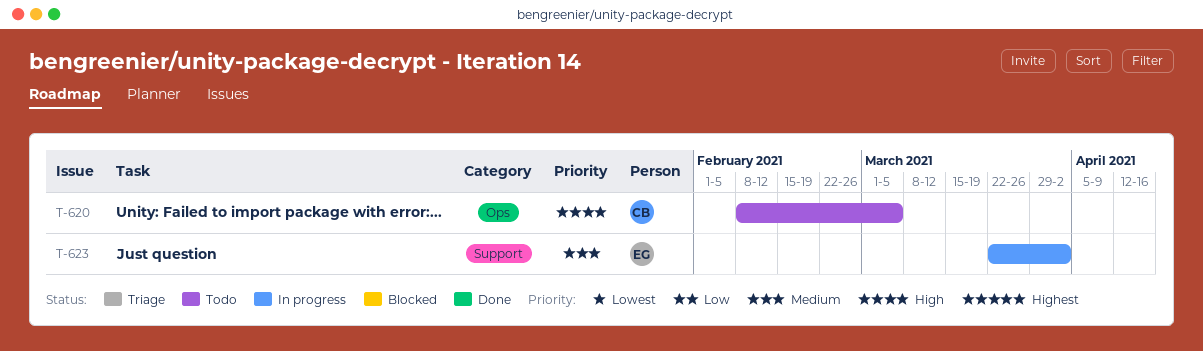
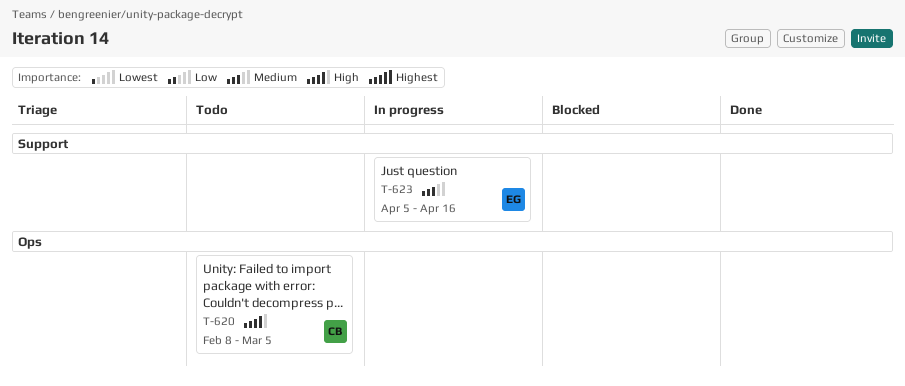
T-623, start: Mar 22 -> Apr 5
T-623, due: Apr 2 -> Apr 16

